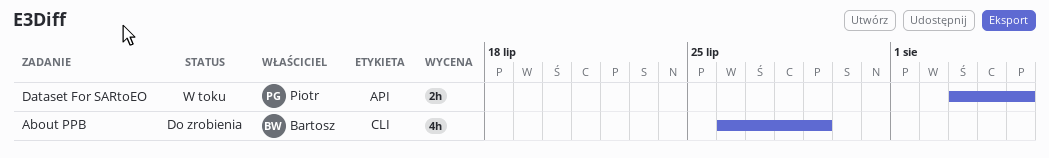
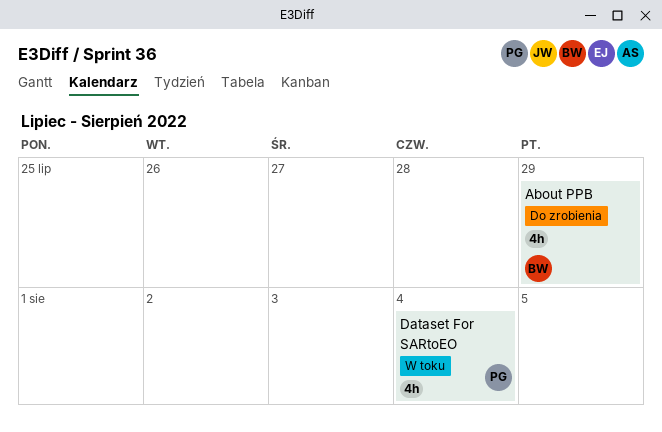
Dataset For SARtoEO, estimate: 2h -> 4h
Dataset For SARtoEO, due: Aug 5 -> Aug 4

